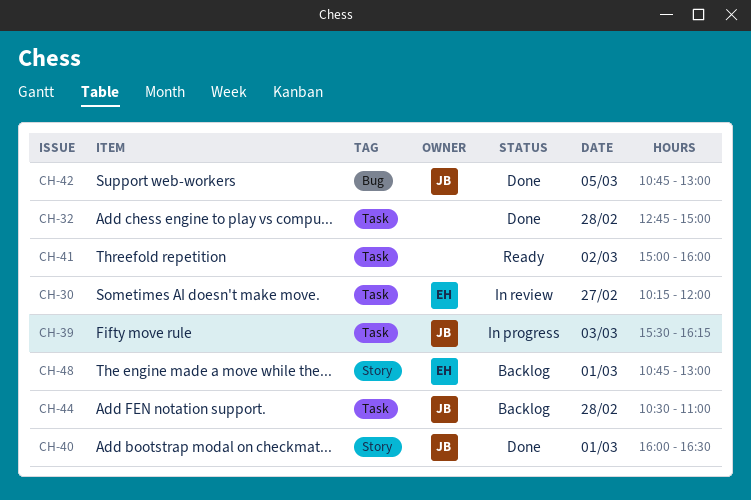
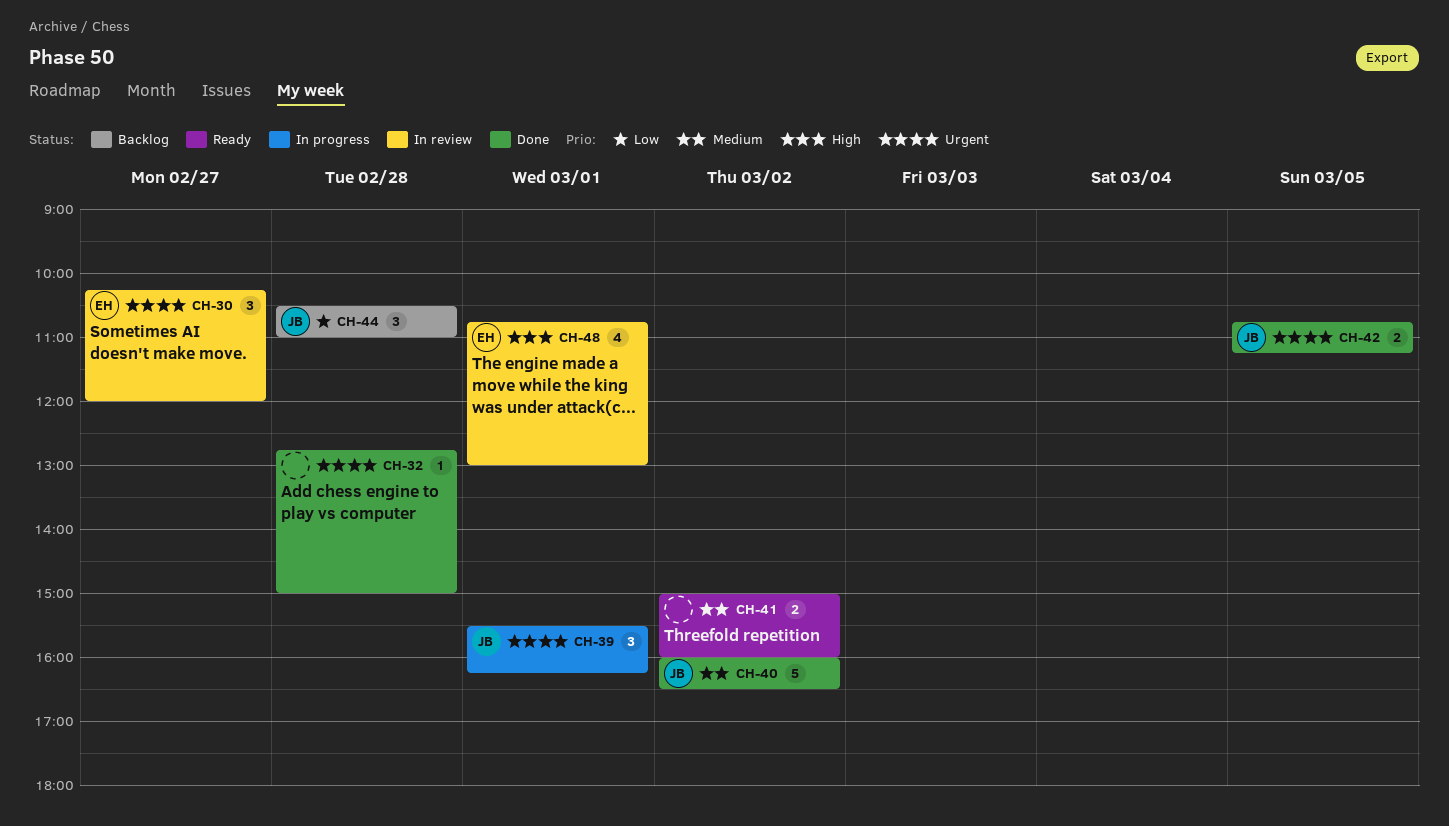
CH-39, day: Mar 3 -> Mar 1
CH-40, day: Mar 1 -> Mar 2
CH-42, ends: 13:00 -> 11:15
CH-48, status: Backlog -> In review

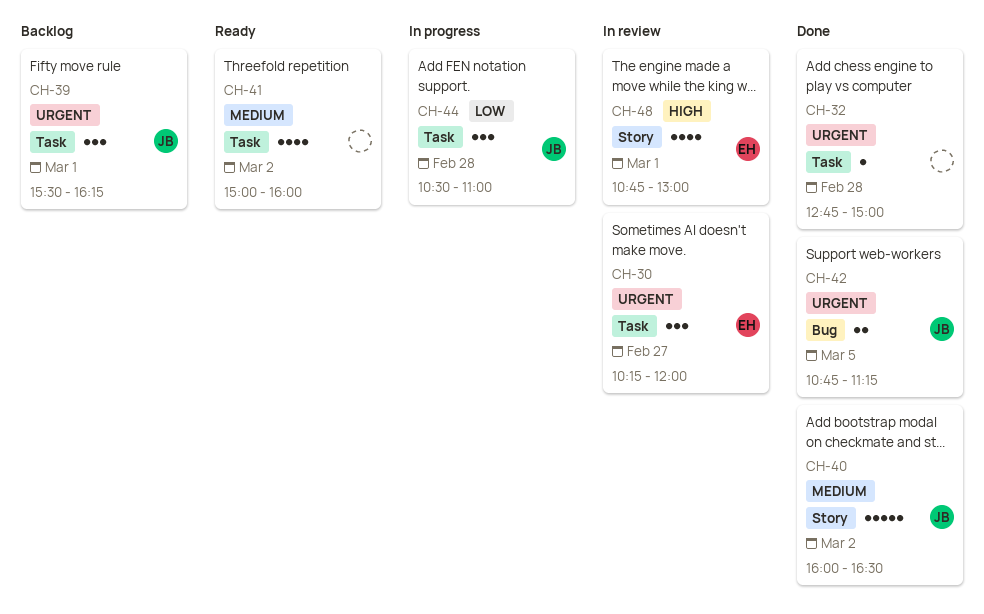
CH-39, status: In progress -> Backlog
CH-41, estimate: 2 -> 4
CH-44, status: Backlog -> In progress

